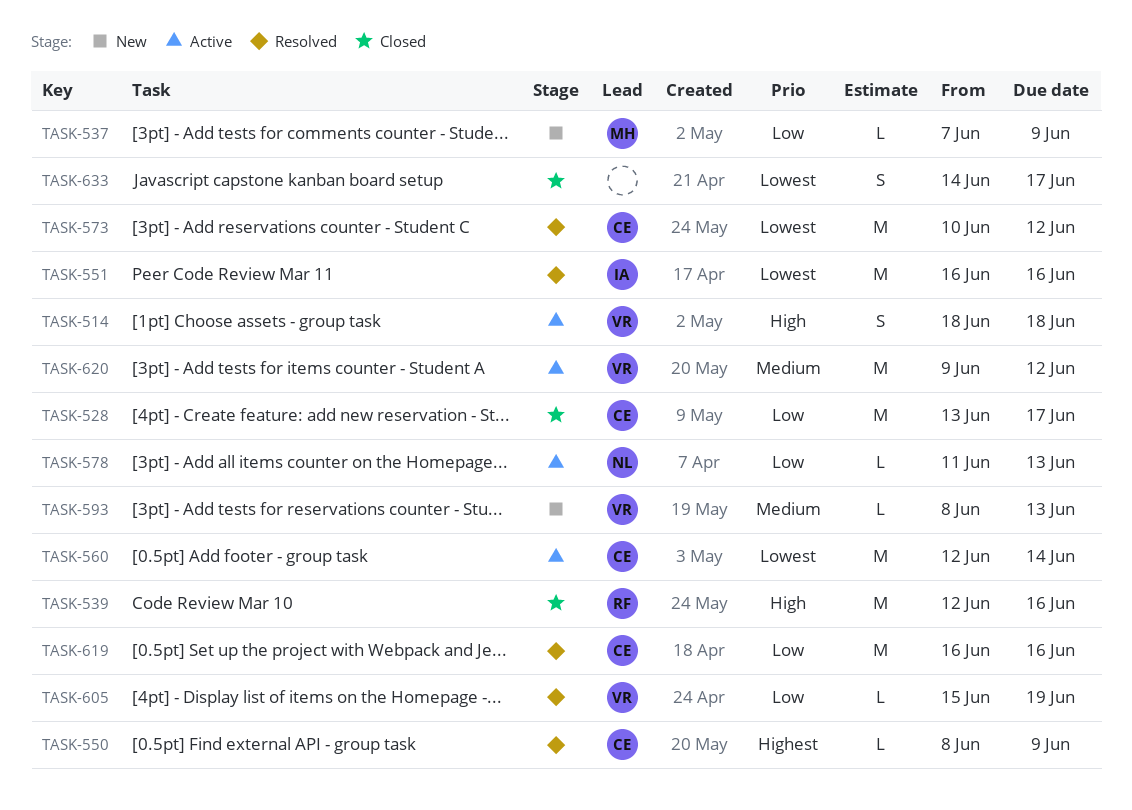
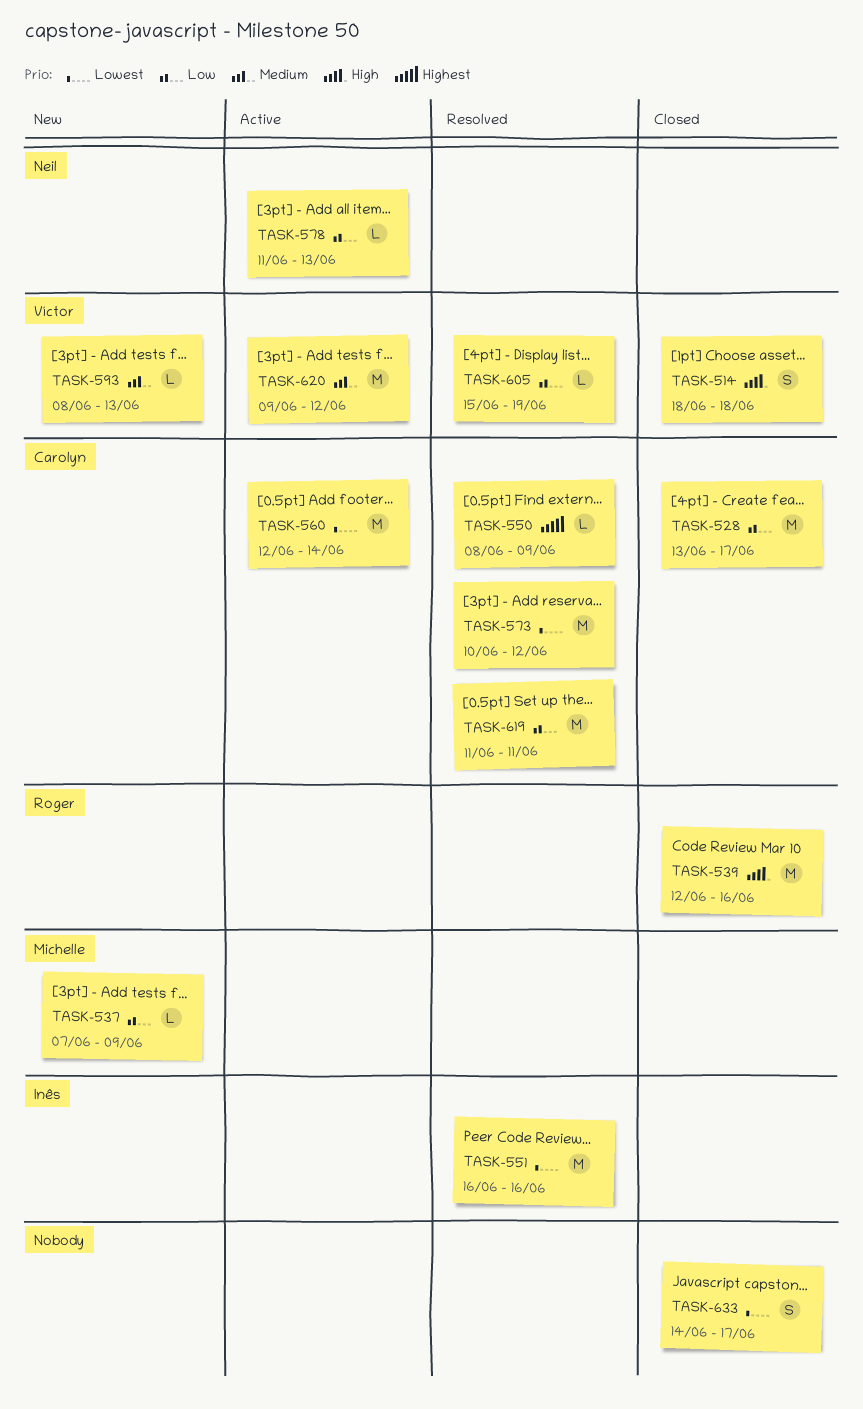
TASK-514, status: Active -> Closed
TASK-619, start: Jun 16 -> Jun 11
TASK-619, due: Jun 16 -> Jun 11

